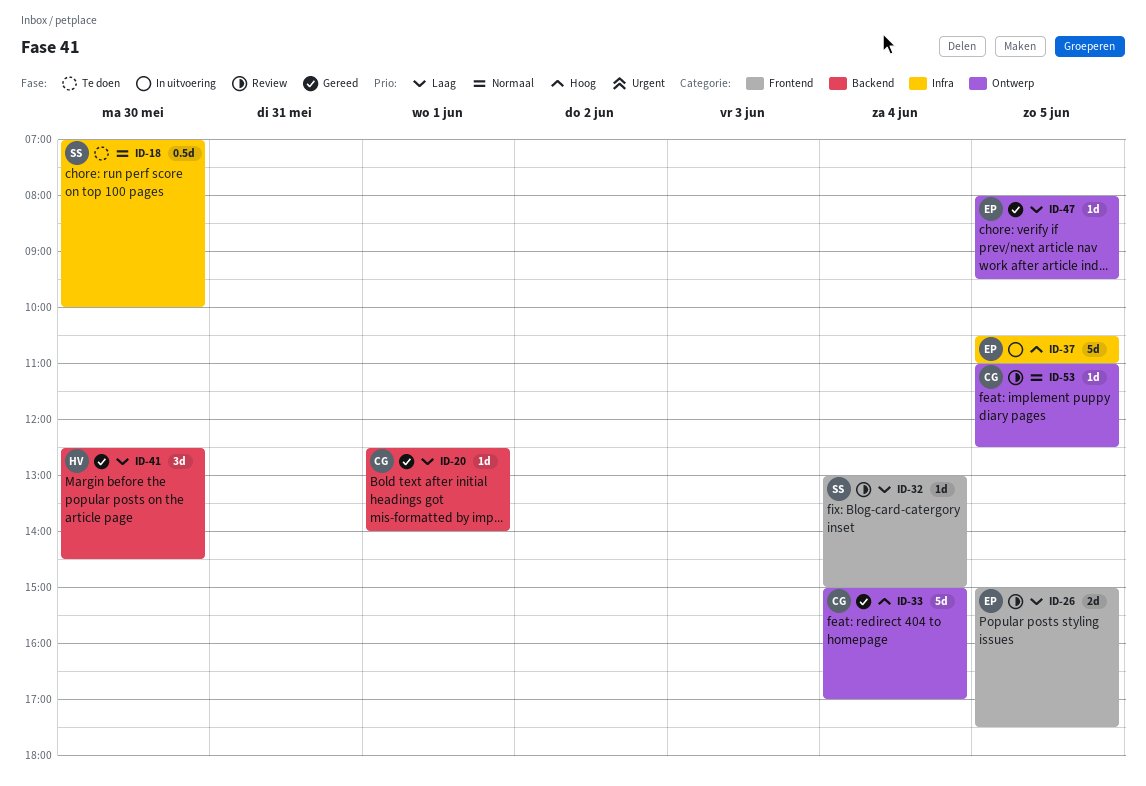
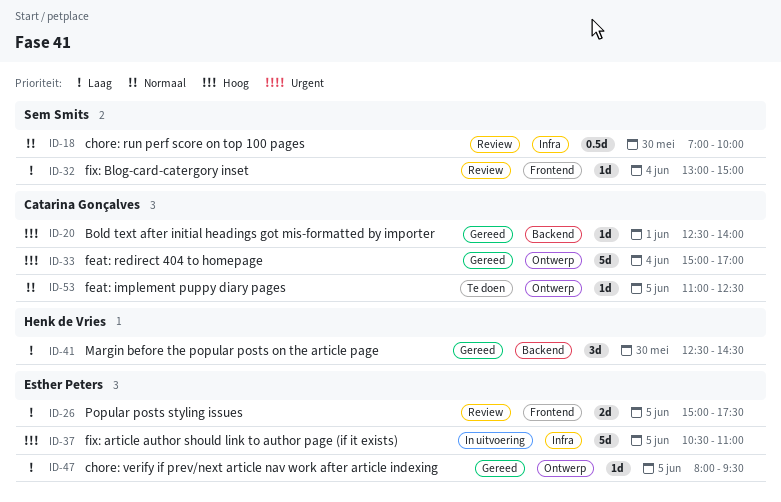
ID-18, status: Te doen -> Review
ID-20, priority: Laag -> Hoog
ID-53, status: Review -> Te doen

